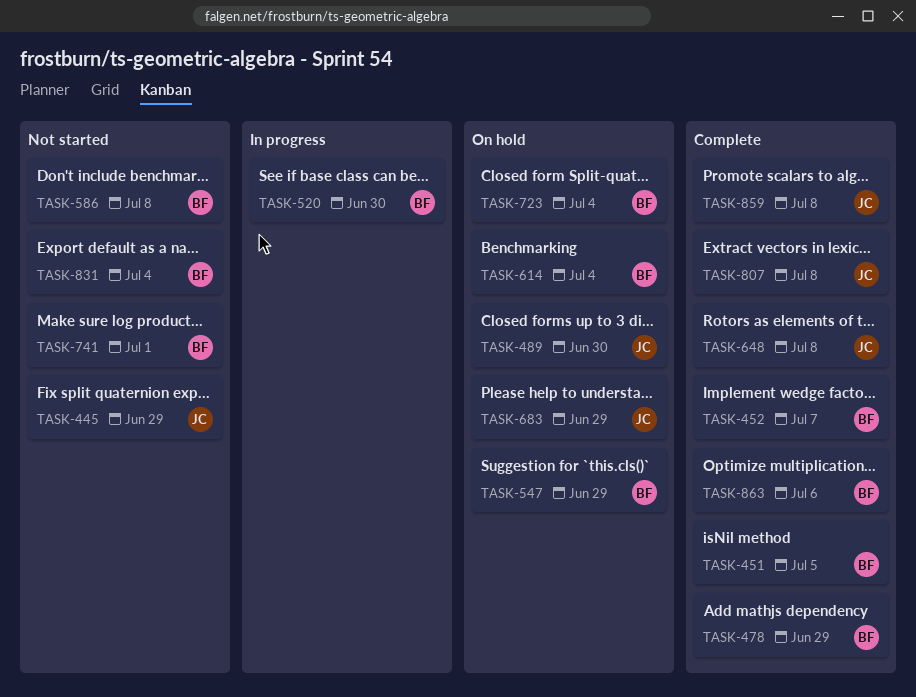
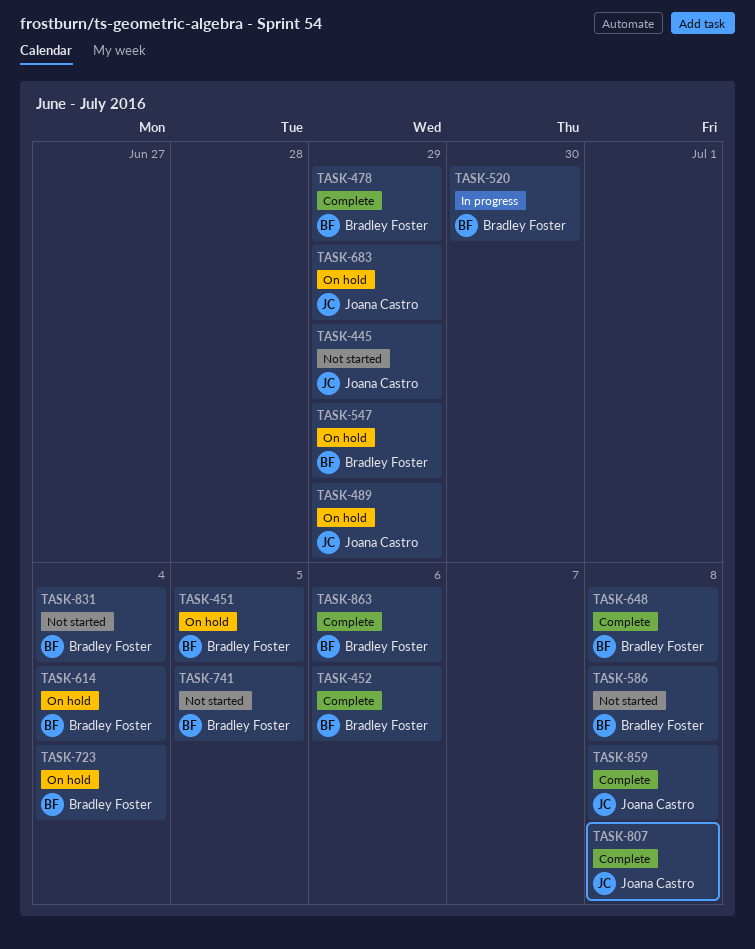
TASK-451, status: Complete -> On hold
TASK-452, due: Jul 7 -> Jul 6
TASK-489, due: Jun 30 -> Jun 29
TASK-648, owner: Joana Castro -> Bradley Foster
TASK-741, due: Jul 1 -> Jul 5

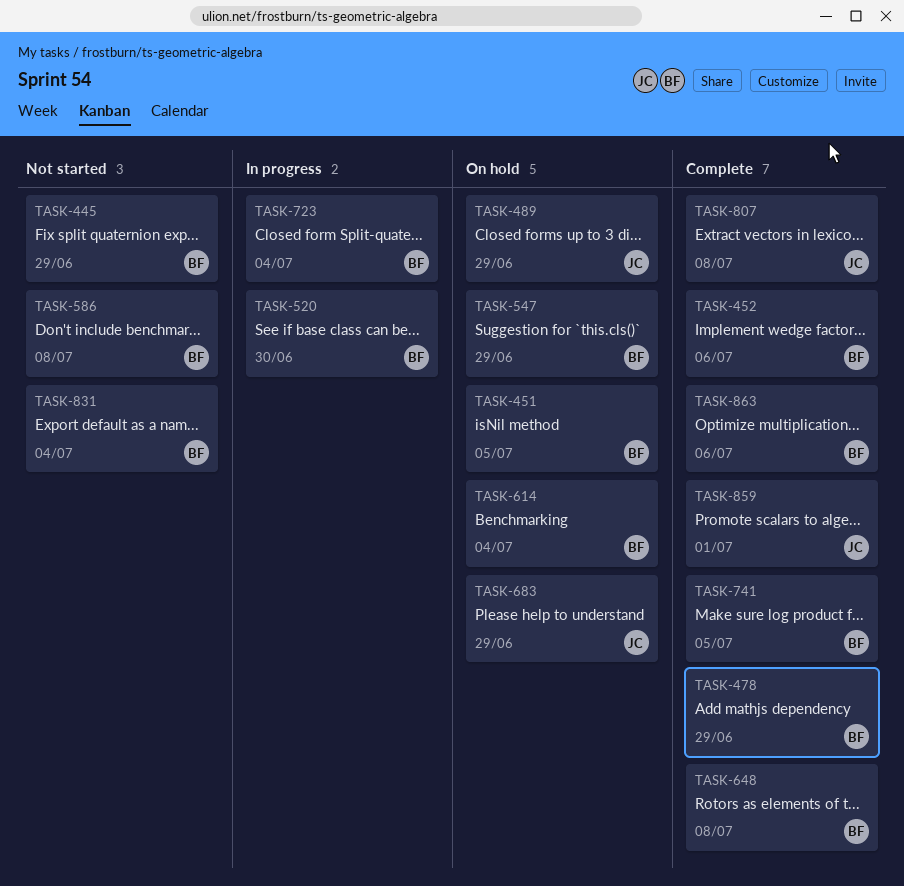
TASK-445, owner: Joana Castro -> Bradley Foster
TASK-723, status: On hold -> In progress
TASK-741, status: Not started -> Complete
TASK-859, due: Jul 8 -> Jul 1

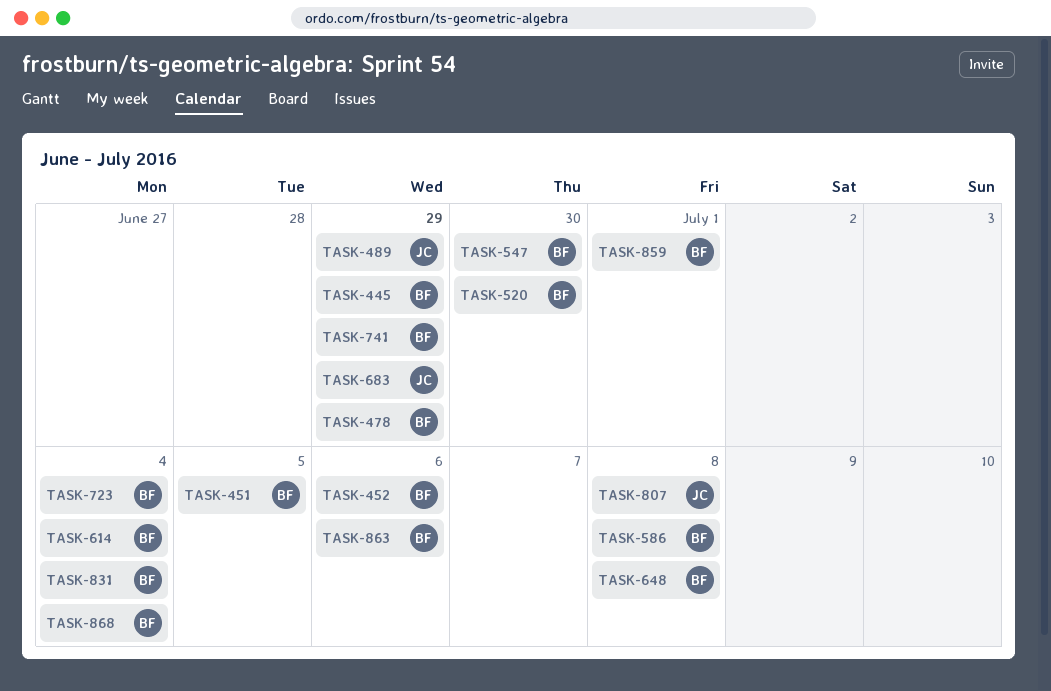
TASK-547, due: Jun 29 -> Jun 30
TASK-741, due: Jul 5 -> Jun 29
TASK-859, owner: JC -> BF
TASK-868: none -> present

